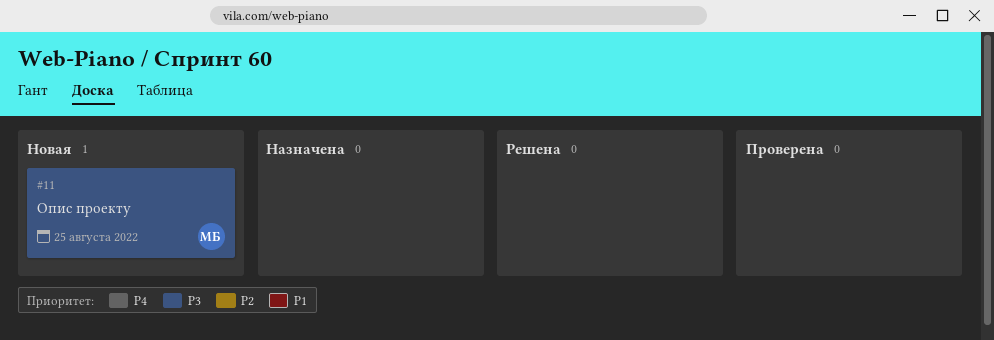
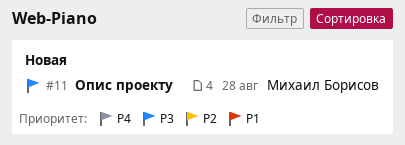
#11, due: Aug 25 -> Aug 28

